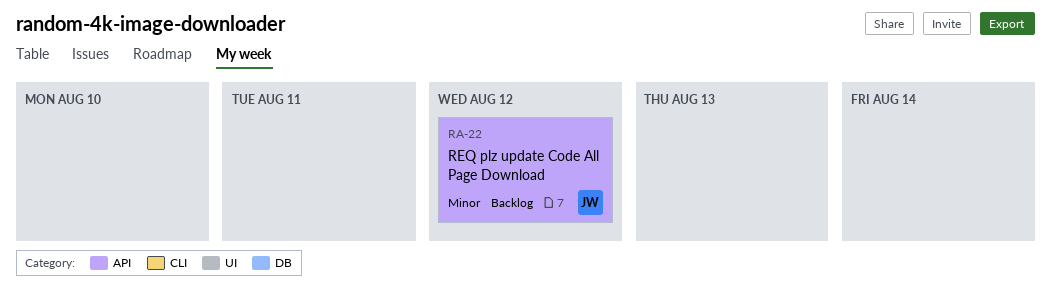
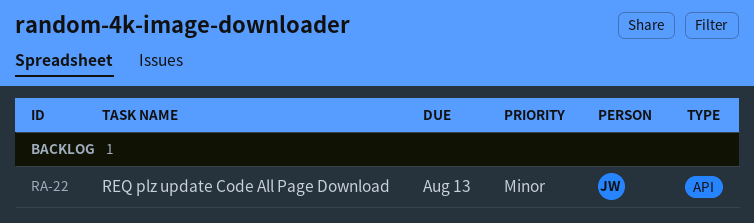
RA-22, due: Aug 12 -> Aug 13

